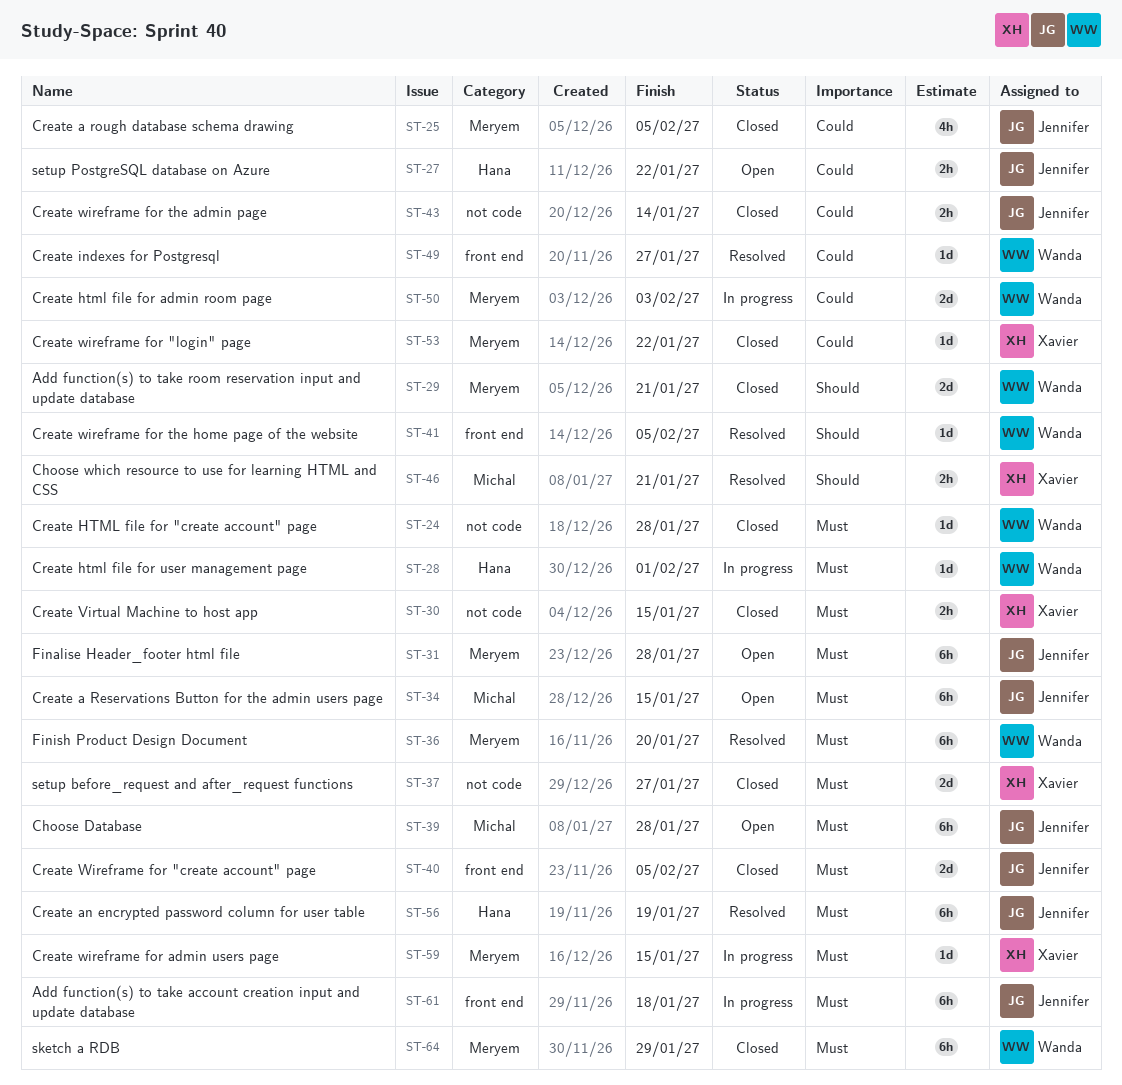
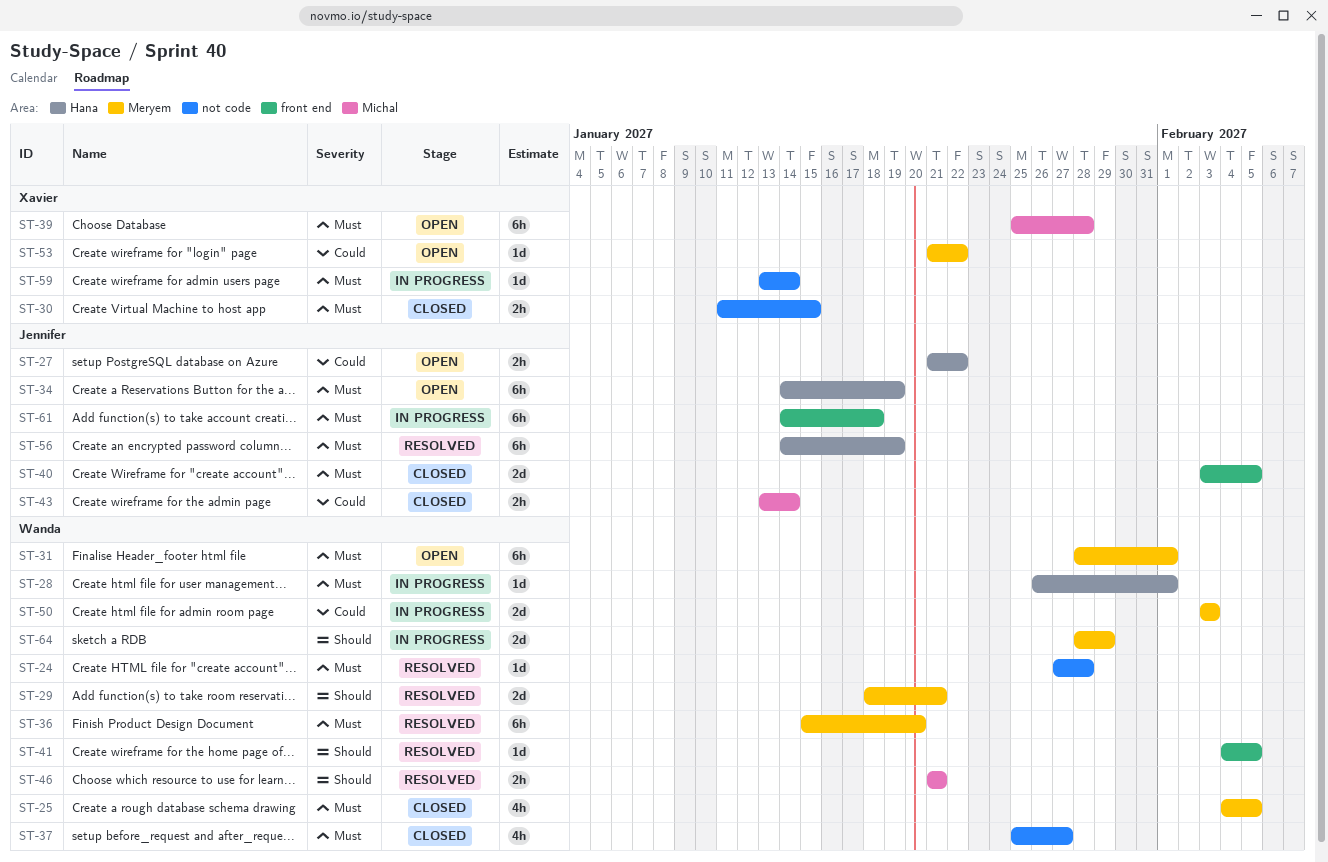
ST-24, status: Closed -> Resolved
ST-25, owner: Jennifer -> Wanda
ST-25, priority: Could -> Must
ST-29, status: Closed -> Resolved
ST-31, owner: Jennifer -> Wanda
ST-31, due: Jan 28 -> Feb 1
ST-34, label: Michal -> Hana
ST-34, due: Jan 15 -> Jan 19
ST-37, owner: Xavier -> Wanda
ST-37, estimate: 2d -> 4h
ST-39, owner: Jennifer -> Xavier
ST-43, label: not code -> Michal
ST-46, owner: Xavier -> Wanda
ST-49: present -> none
ST-53, status: Closed -> Open
ST-59, label: Meryem -> not code
ST-59, due: Jan 15 -> Jan 14
ST-64, status: Closed -> In progress
ST-64, priority: Must -> Should
ST-64, estimate: 6h -> 2d

